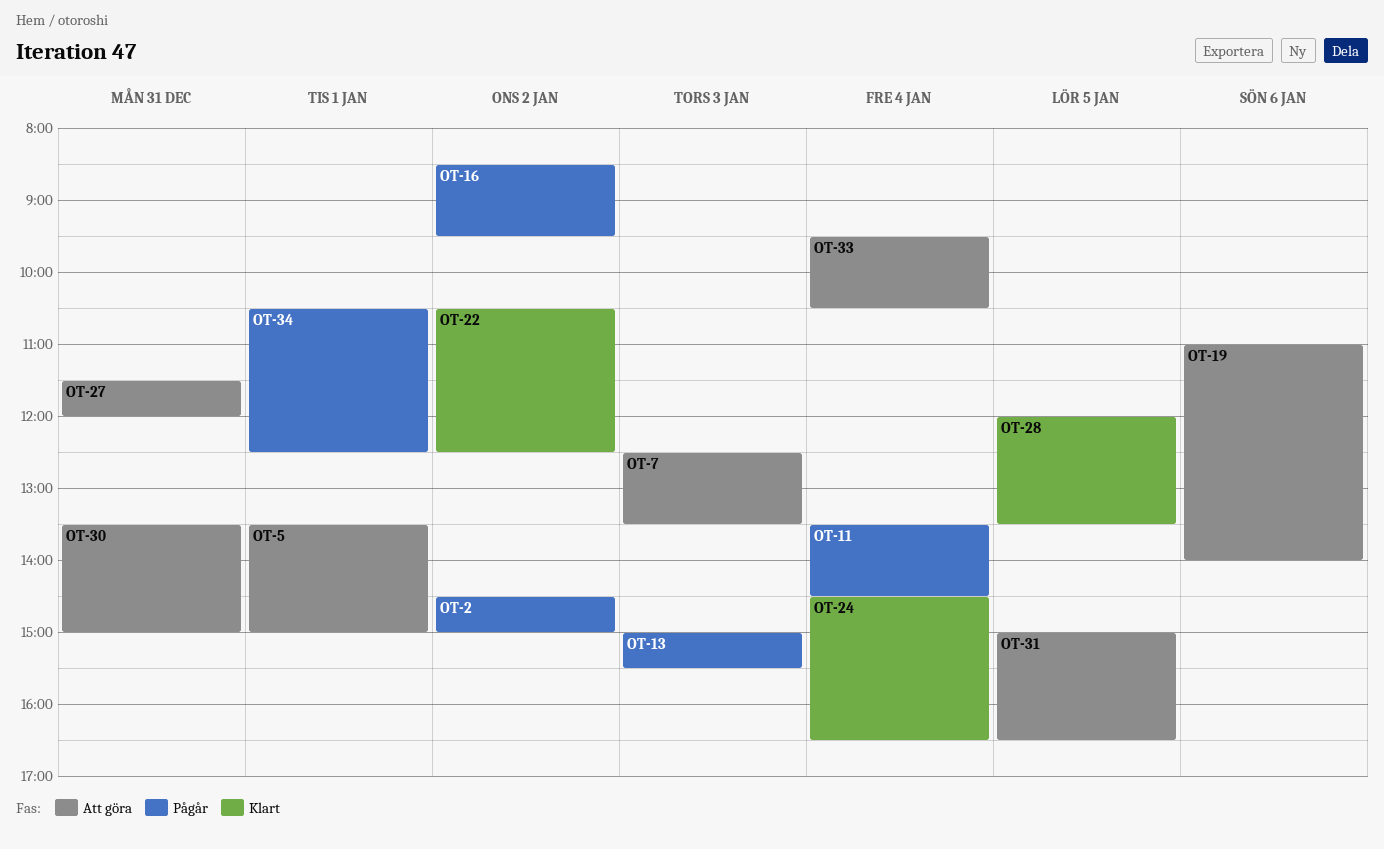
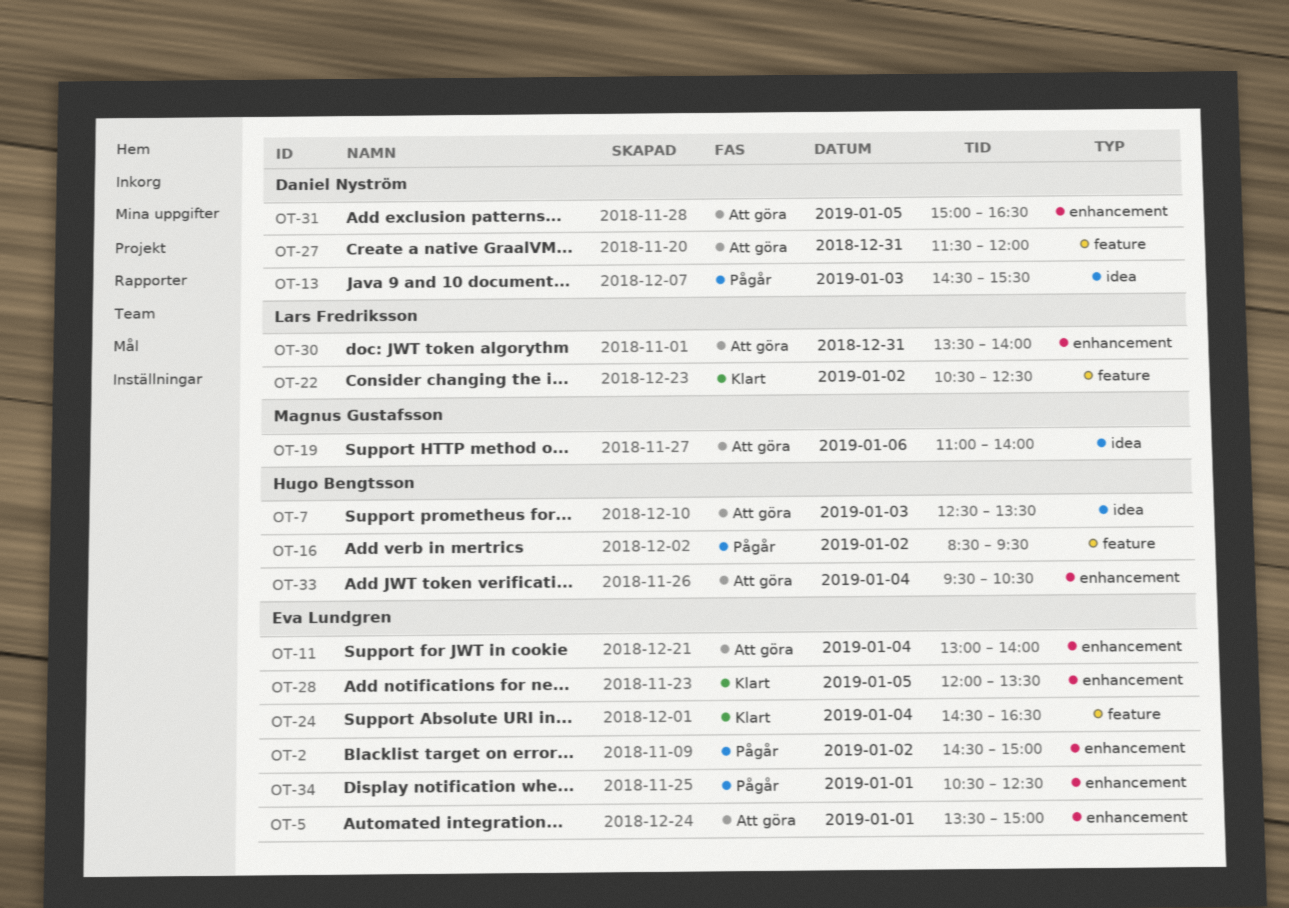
OT-11, status: Pågår -> Att göra
OT-11, begins: 13:30 -> 13:00
OT-11, ends: 14:30 -> 14:00
OT-13, begins: 15:00 -> 14:30
OT-30, ends: 15:00 -> 14:00

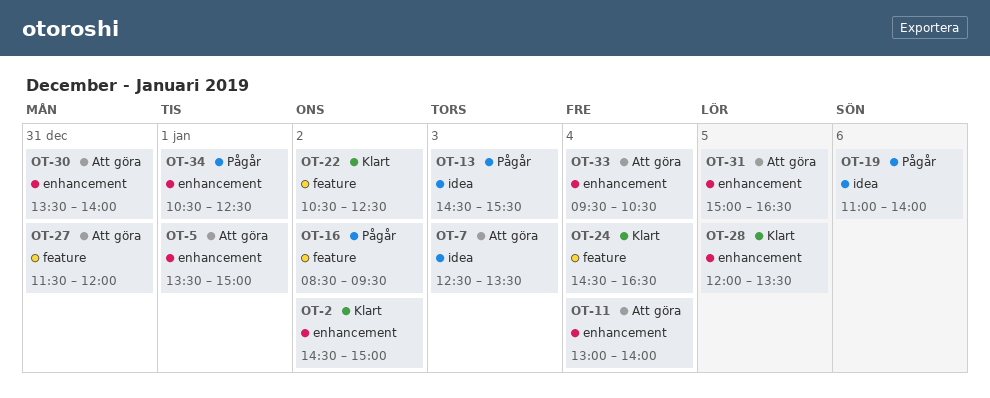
OT-2, status: Pågår -> Klart
OT-19, status: Att göra -> Pågår

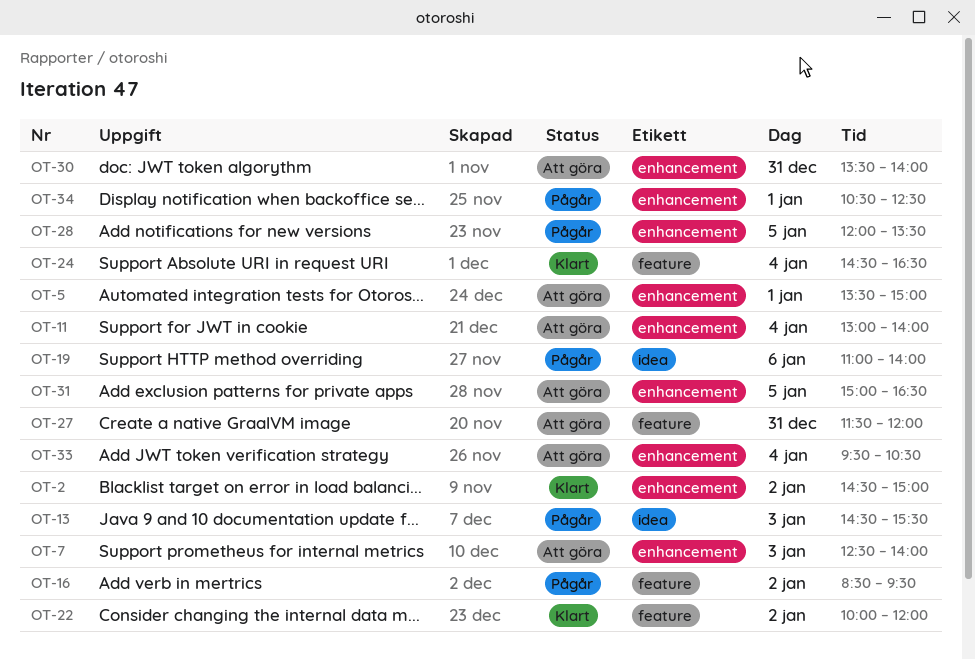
OT-7, label: idea -> enhancement
OT-7, ends: 13:30 -> 14:00
OT-22, begins: 10:30 -> 10:00
OT-22, ends: 12:30 -> 12:00
OT-28, status: Klart -> Pågår

